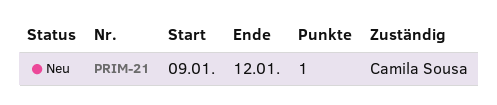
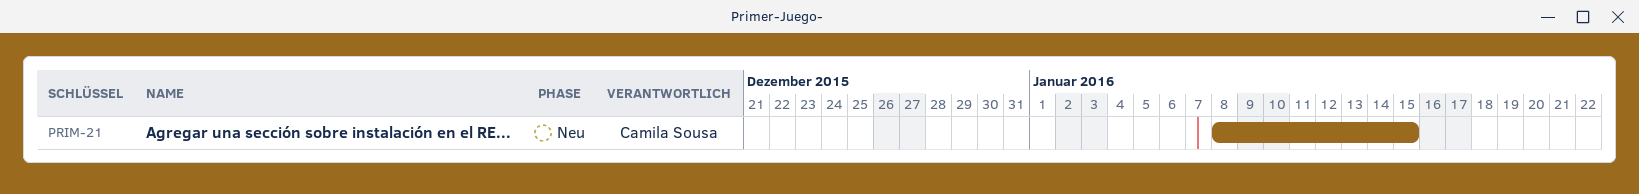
PRIM-21, start: Jan 9 -> Jan 8
PRIM-21, due: Jan 12 -> Jan 15

